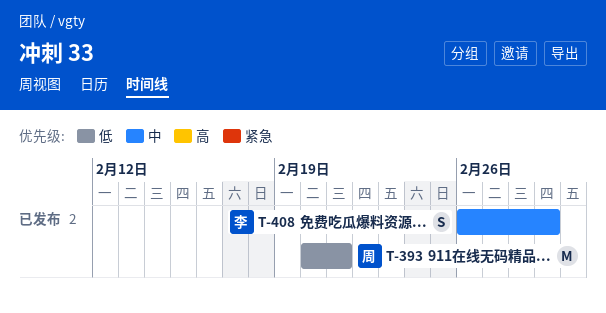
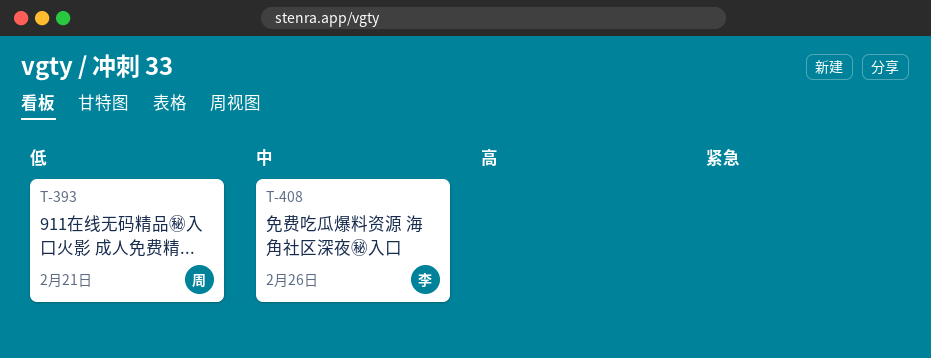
T-408, due: Feb 29 -> Feb 26

